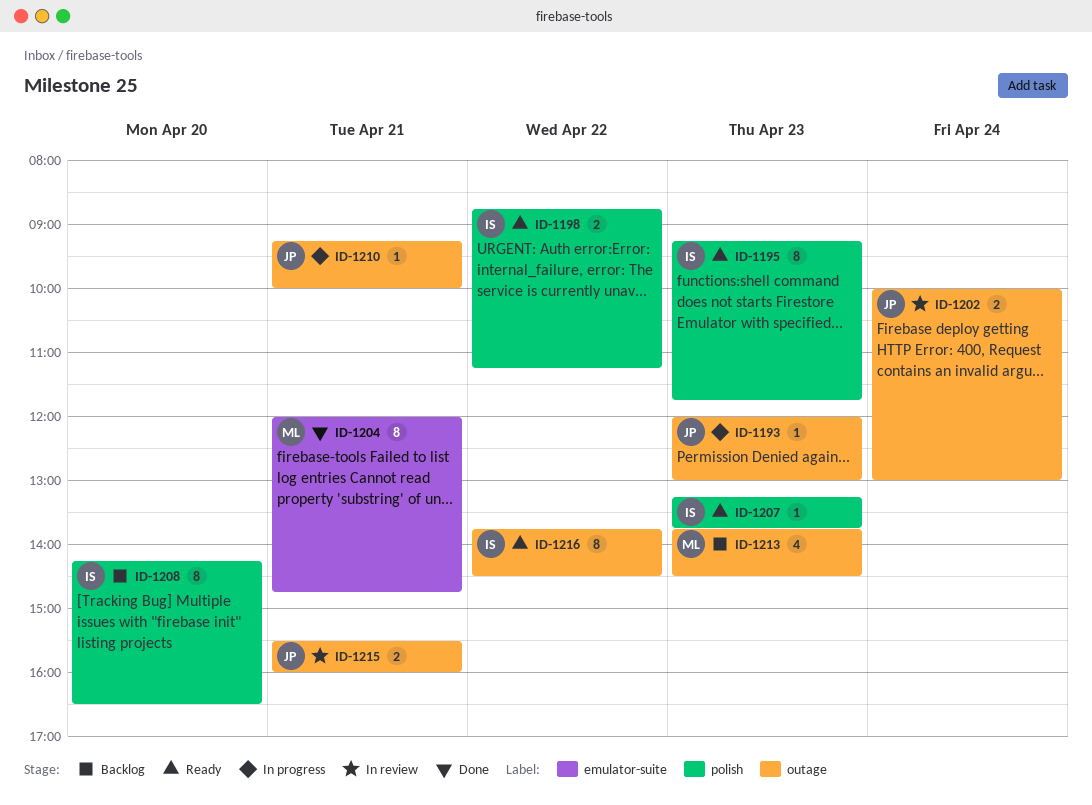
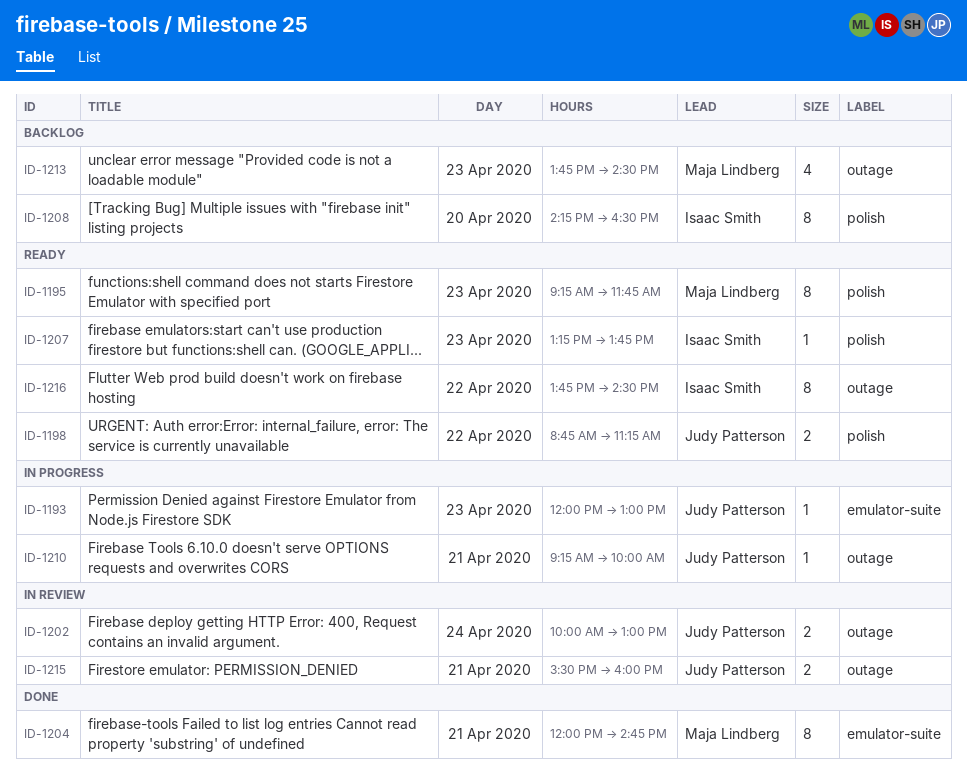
ID-1193, label: outage -> emulator-suite
ID-1195, owner: Isaac Smith -> Maja Lindberg
ID-1198, owner: Isaac Smith -> Judy Patterson

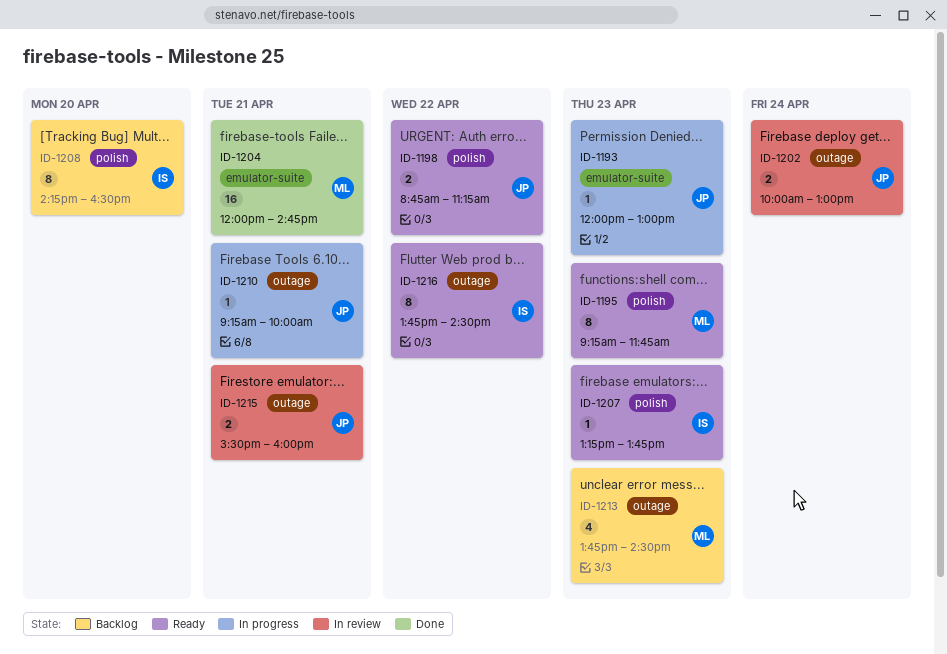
ID-1204, estimate: 8 -> 16

